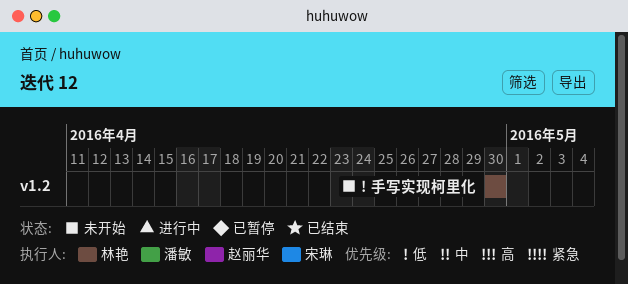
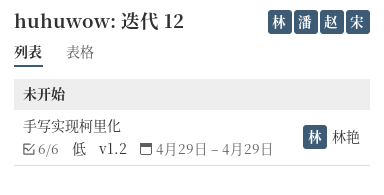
手写实现柯里化, start: Apr 30 -> Apr 29
手写实现柯里化, due: Apr 30 -> Apr 29

